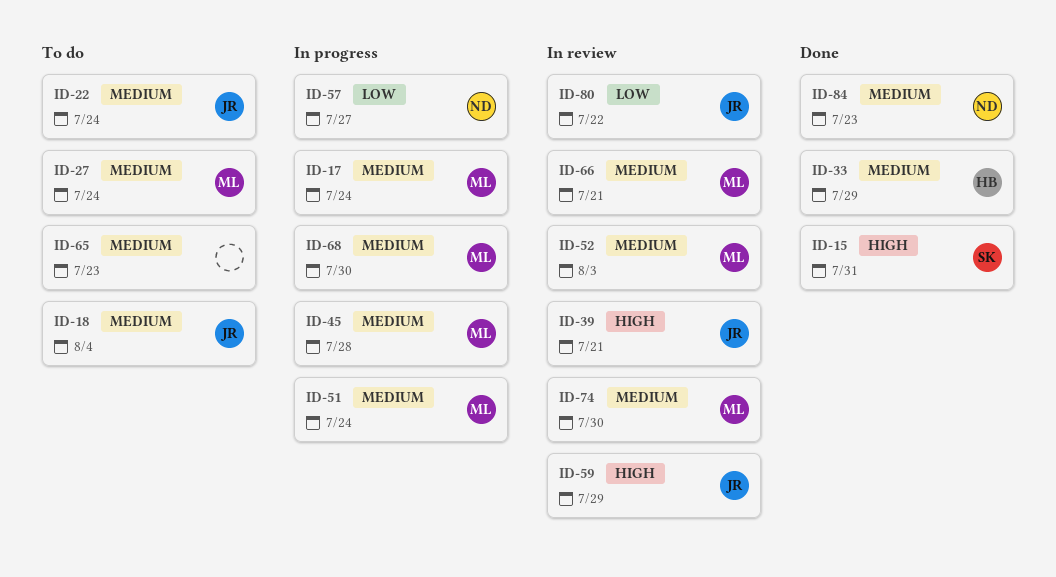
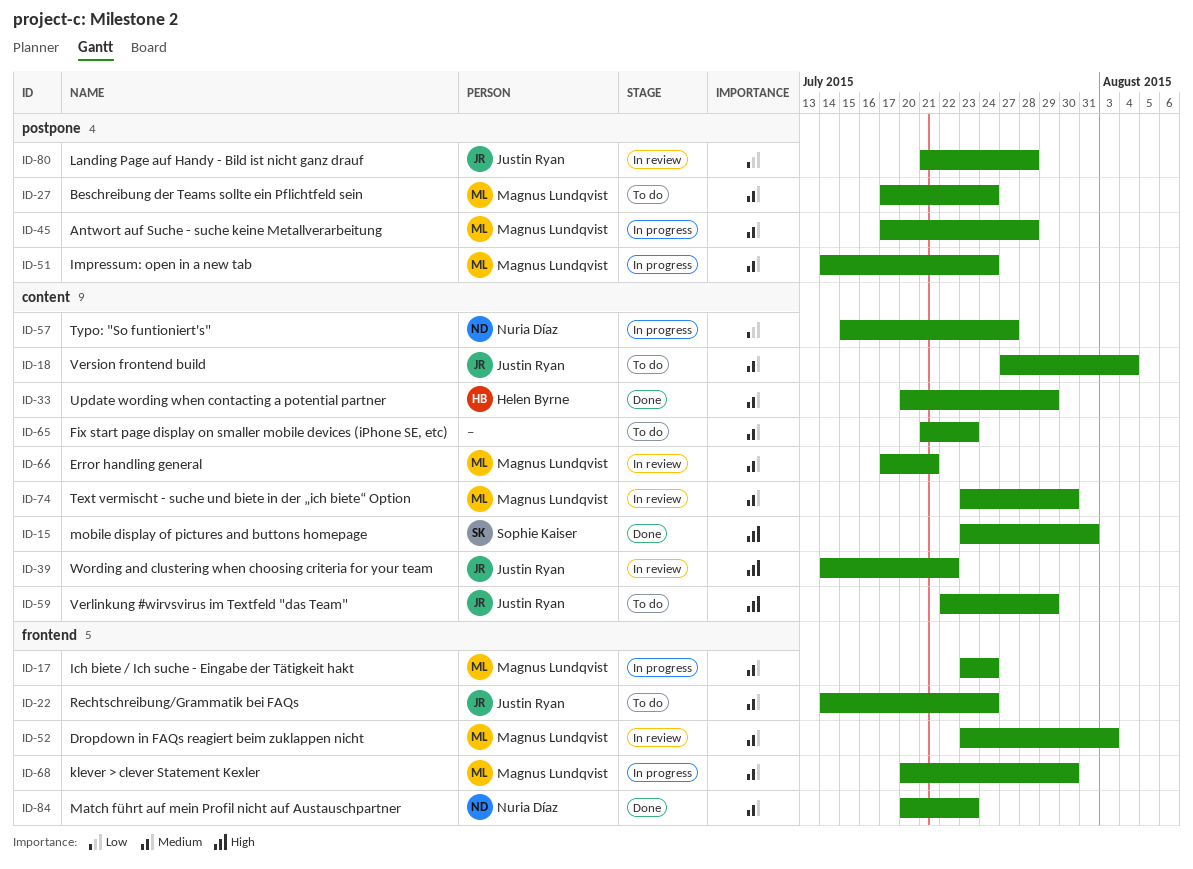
ID-39, due: Jul 21 -> Jul 22
ID-59, status: In review -> To do
ID-80, due: Jul 22 -> Jul 28

